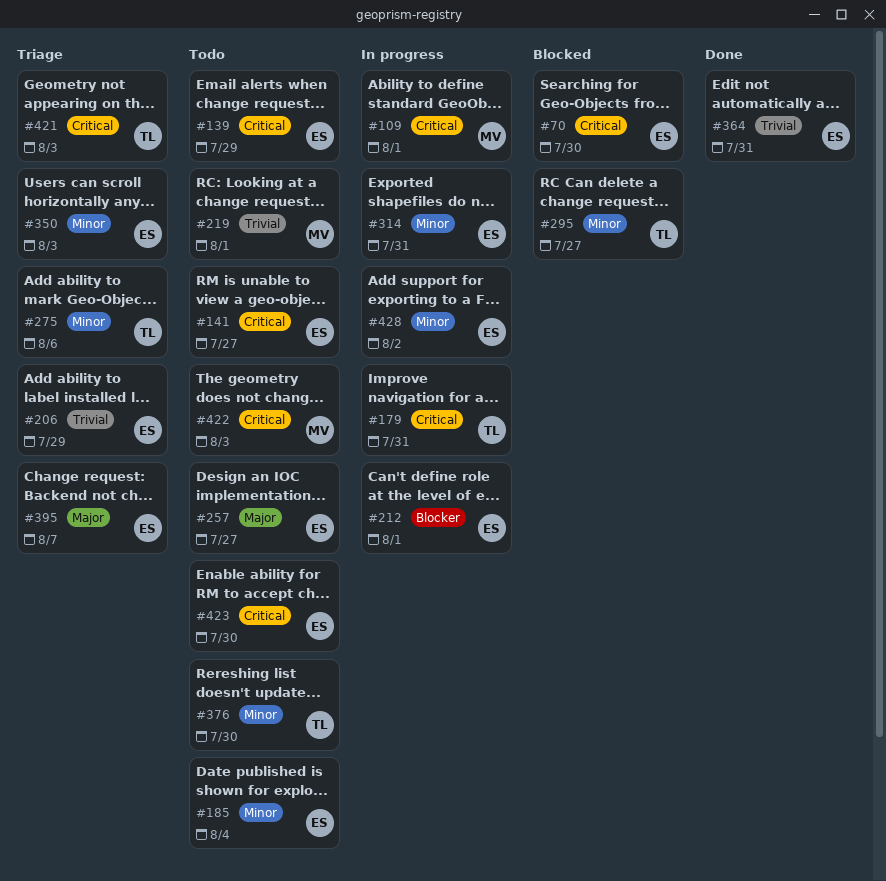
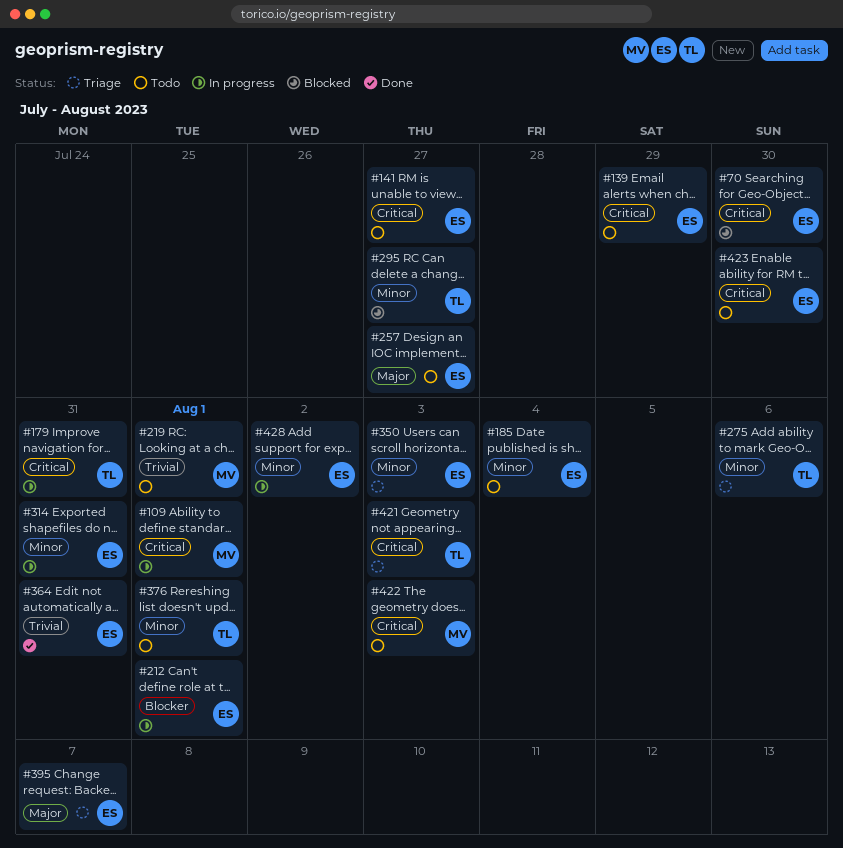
#206: present -> none
#376, due: Jul 30 -> Aug 1

